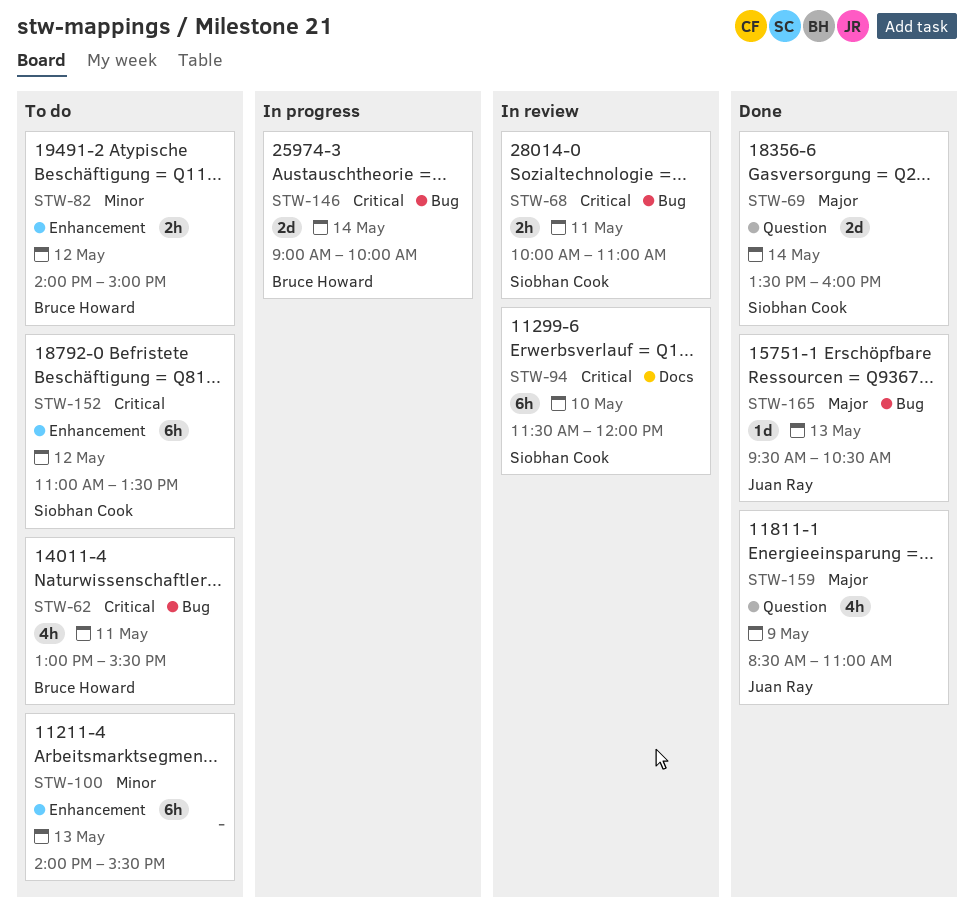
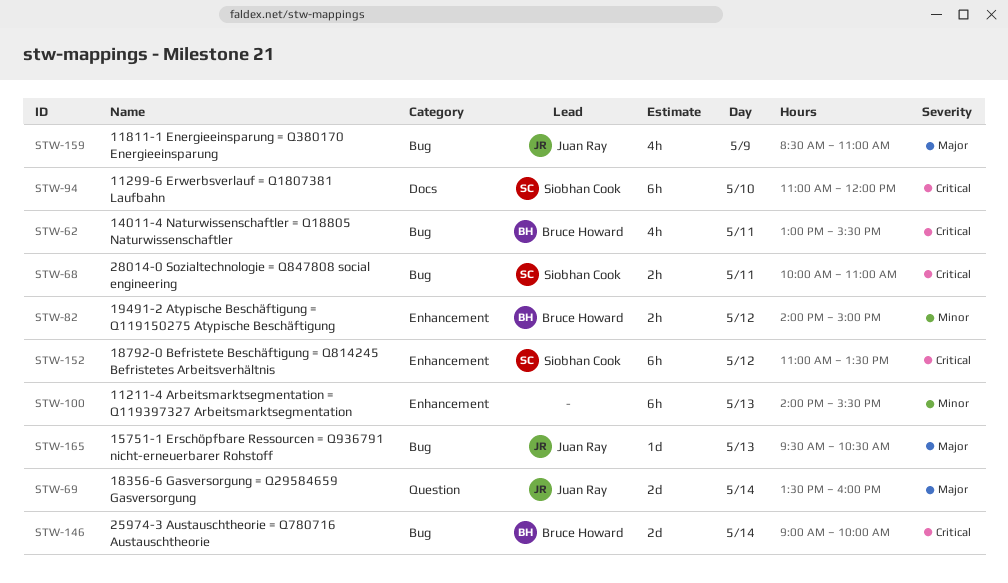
STW-69, owner: Siobhan Cook -> Juan Ray
STW-94, begins: 11:30 -> 11:00
STW-159, label: Question -> Bug

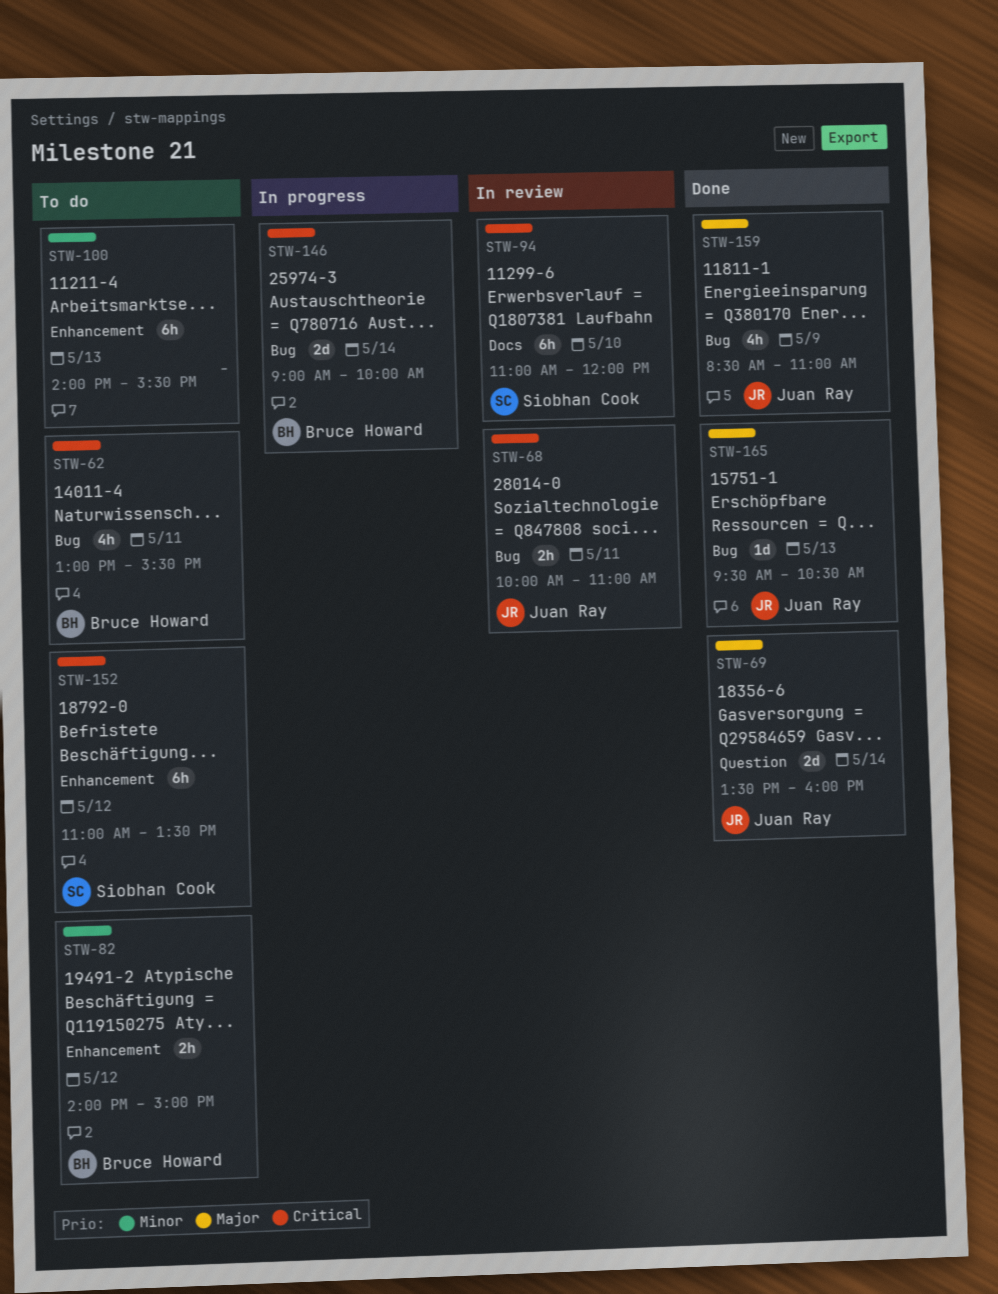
STW-68, owner: Siobhan Cook -> Juan Ray

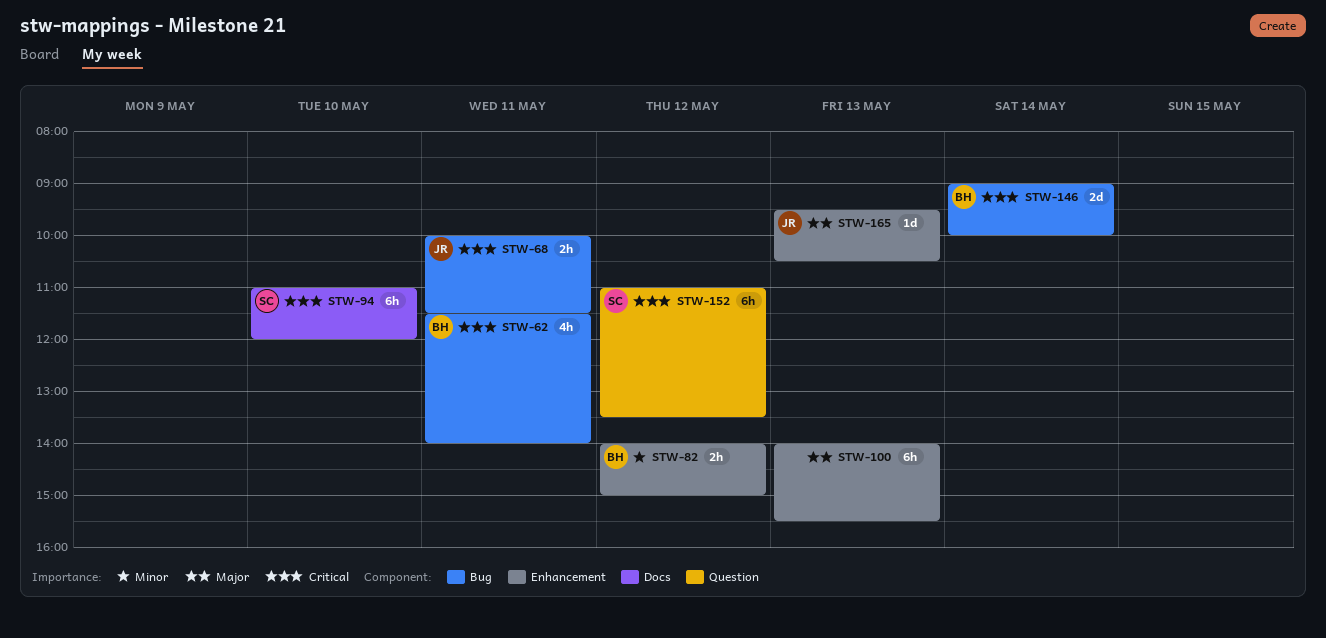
STW-62, begins: 13:00 -> 11:30
STW-62, ends: 15:30 -> 14:00
STW-68, ends: 11:00 -> 11:30
STW-69: present -> none
STW-100, priority: Minor -> Major
STW-152, label: Enhancement -> Question
STW-159: present -> none
STW-165, label: Bug -> Enhancement

